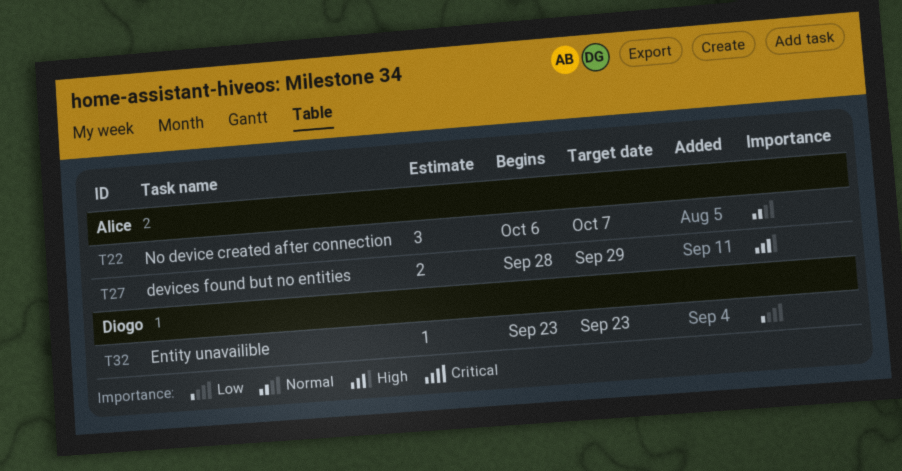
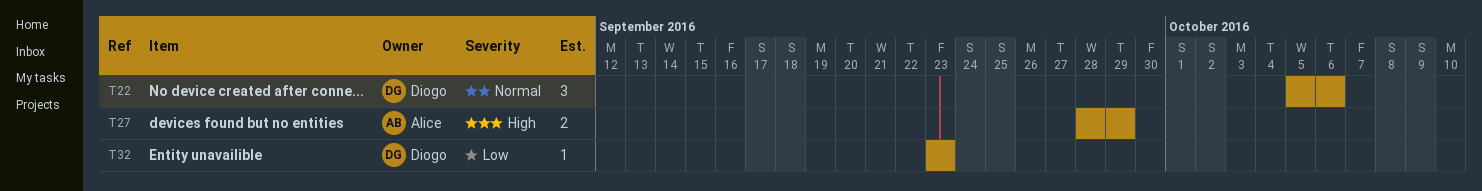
T22, owner: Alice -> Diogo
T22, start: Oct 6 -> Oct 5
T22, due: Oct 7 -> Oct 6

